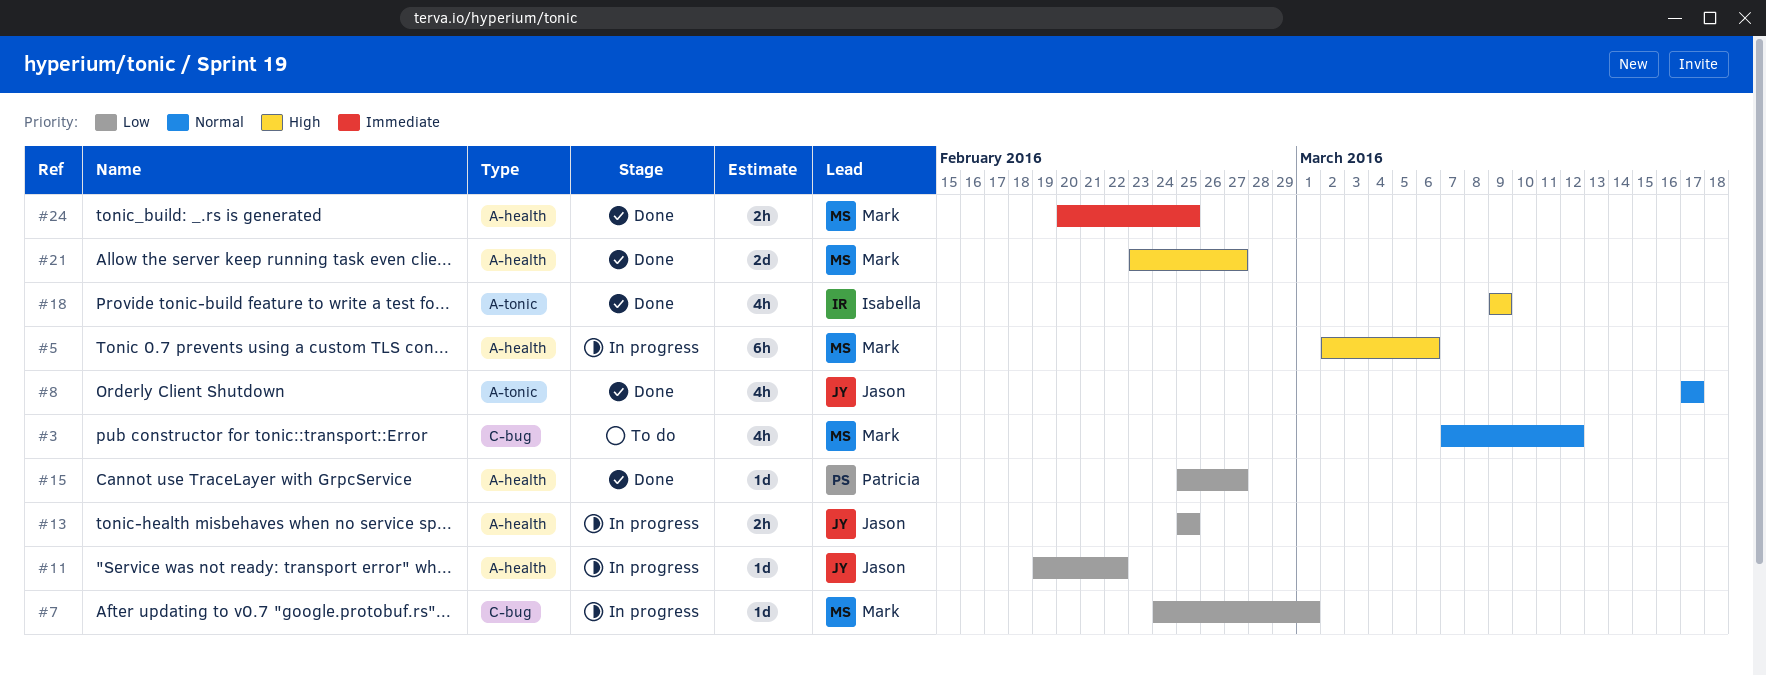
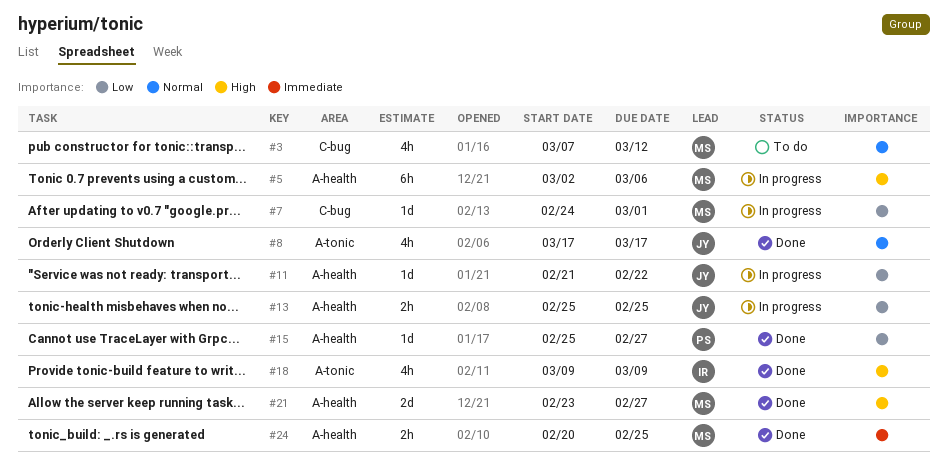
#11, start: Feb 19 -> Feb 21

